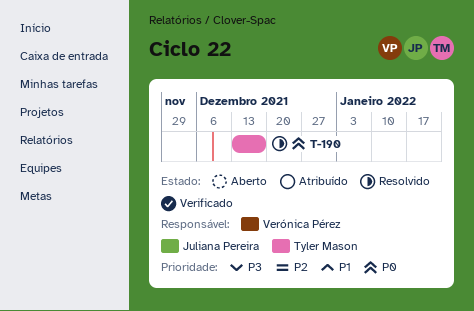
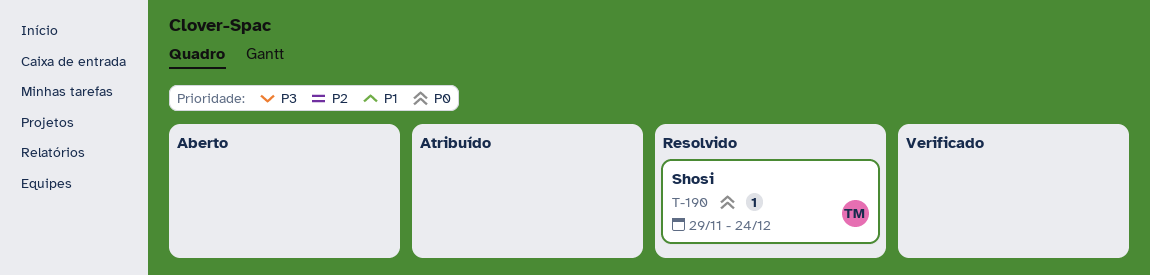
T-190, start: Dec 13 -> Nov 29
T-190, due: Dec 17 -> Dec 24

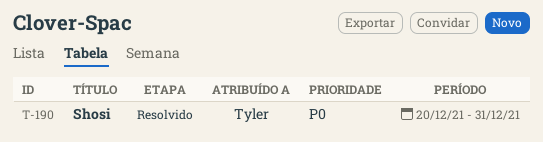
T-190, start: Nov 29 -> Dec 20
T-190, due: Dec 24 -> Dec 31

